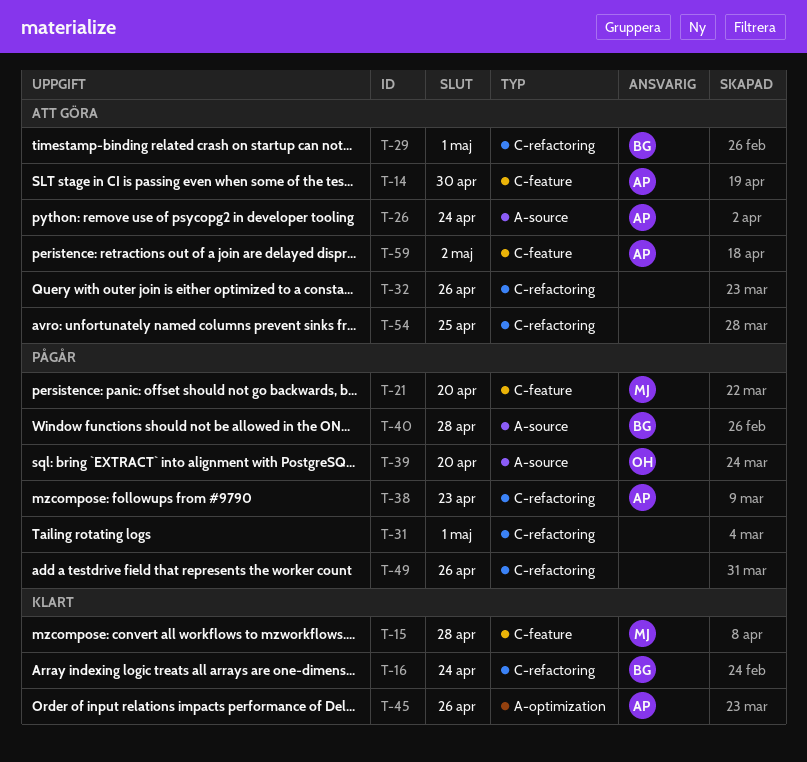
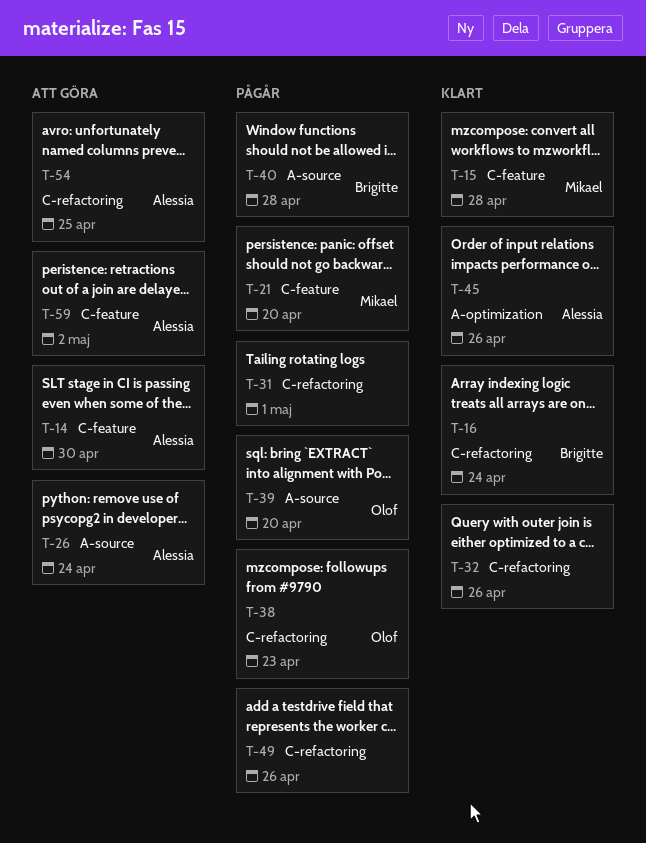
T-29: present -> none
T-32, status: Att göra -> Klart
T-38, owner: Alessia -> Olof
T-54, owner: none -> Alessia

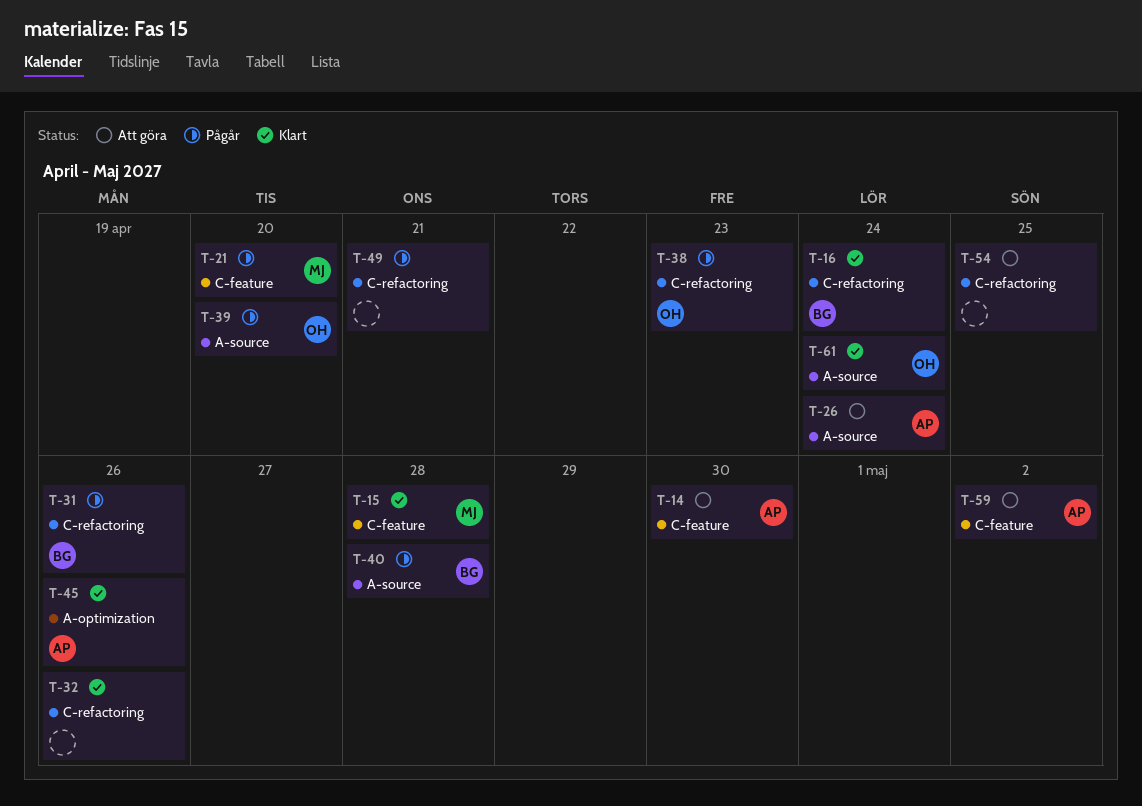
T-31, owner: none -> Brigitte
T-31, due: May 1 -> Apr 26
T-49, due: Apr 26 -> Apr 21
T-54, owner: Alessia -> none
T-61: none -> present

